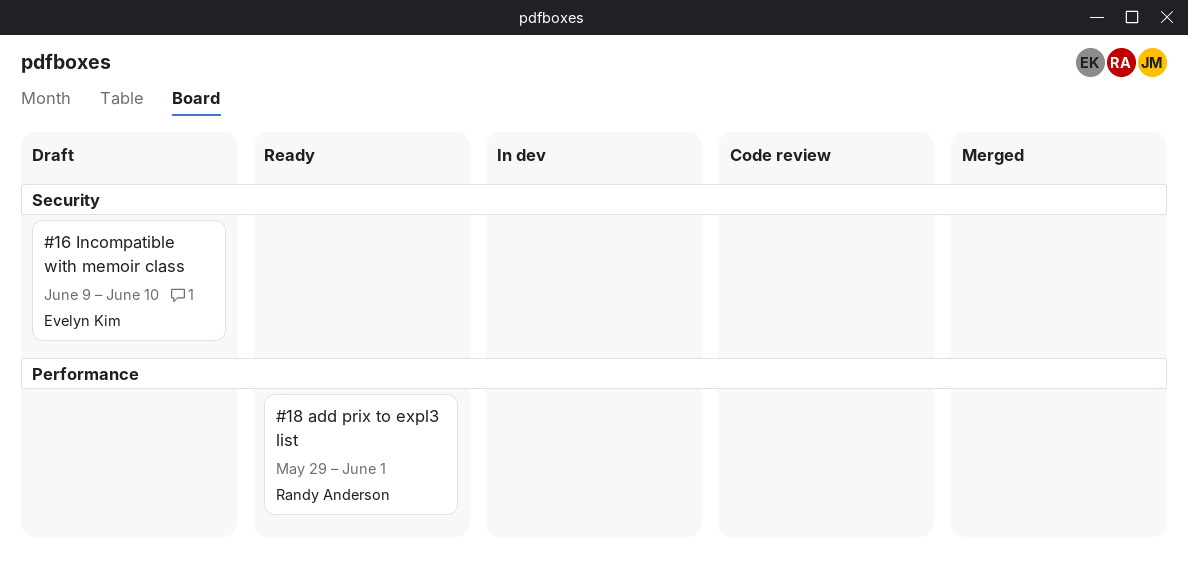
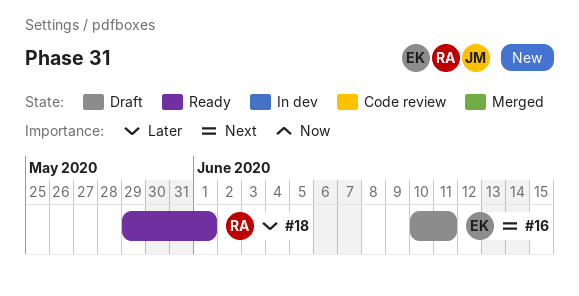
#16, start: Jun 9 -> Jun 10
#16, due: Jun 10 -> Jun 11

